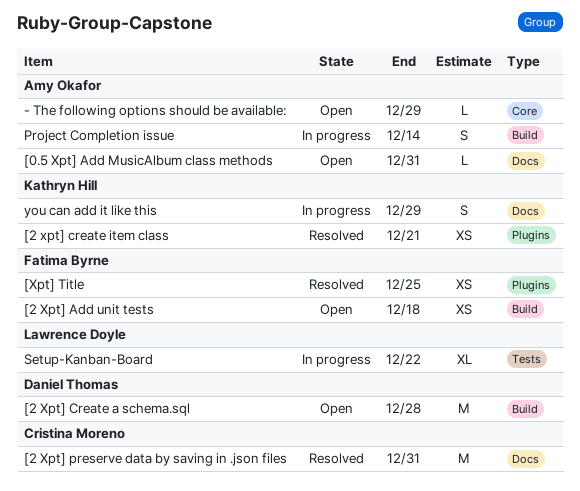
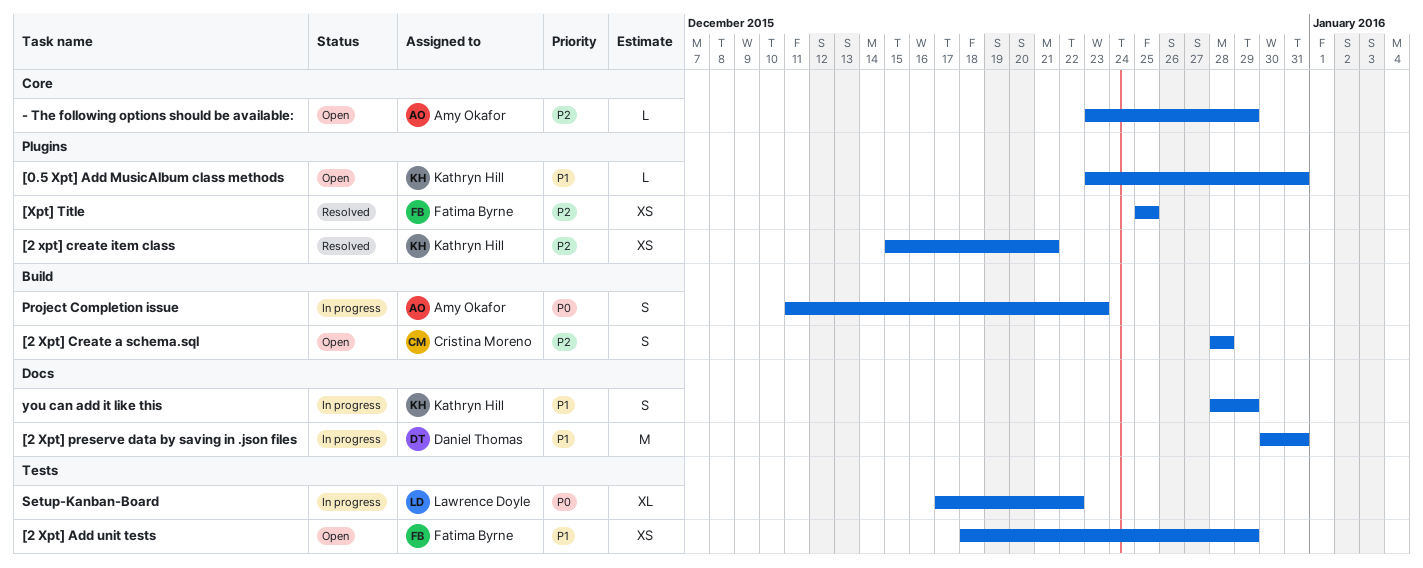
[0.5 Xpt] Add MusicAlbum class methods, owner: Amy Okafor -> Kathryn Hill
[0.5 Xpt] Add MusicAlbum class methods, label: Docs -> Plugins
[2 Xpt] Add unit tests, label: Build -> Tests
[2 Xpt] Add unit tests, due: Dec 18 -> Dec 29
[2 Xpt] Create a schema.sql, owner: Daniel Thomas -> Cristina Moreno
[2 Xpt] Create a schema.sql, estimate: M -> S
[2 Xpt] preserve data by saving in .json files, status: Resolved -> In progress
[2 Xpt] preserve data by saving in .json files, owner: Cristina Moreno -> Daniel Thomas
Project Completion issue, due: Dec 14 -> Dec 23

